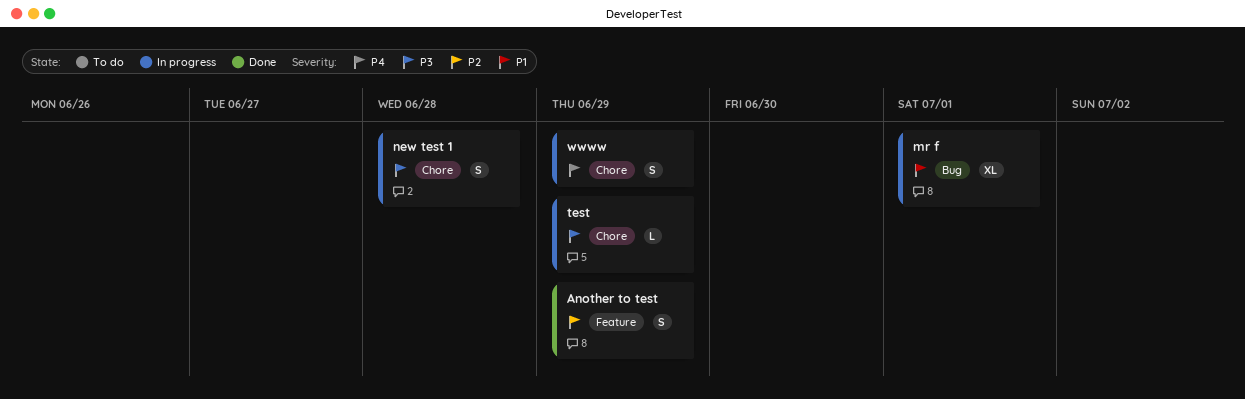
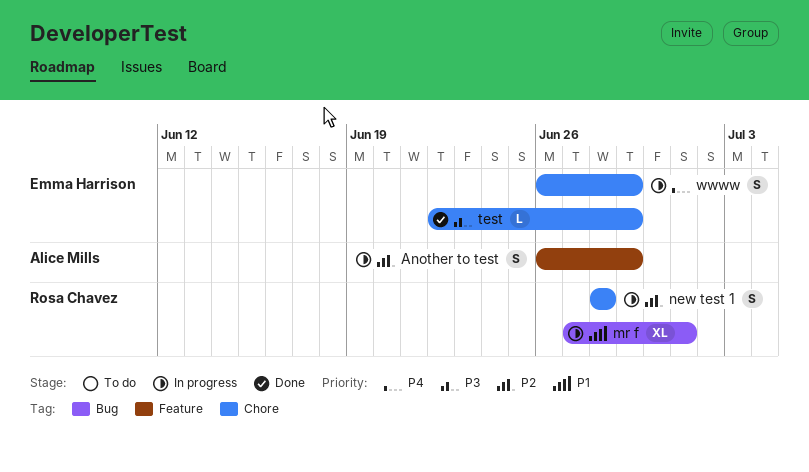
Another to test, status: Done -> In progress
new test 1, priority: P3 -> P2
test, status: In progress -> Done

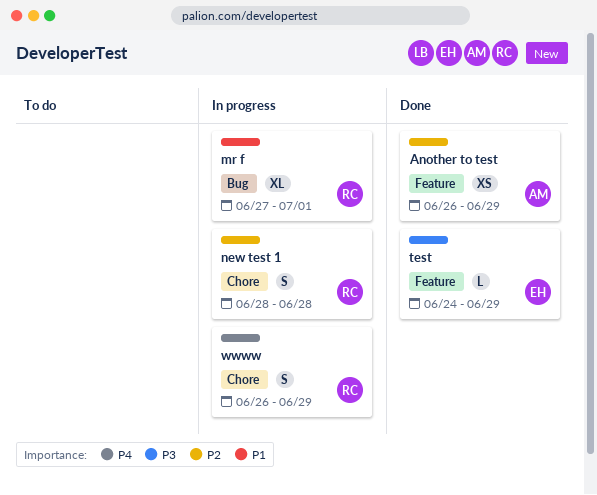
Another to test, status: In progress -> Done
Another to test, estimate: S -> XS
test, label: Chore -> Feature
test, start: Jun 22 -> Jun 24
wwww, owner: Emma Harrison -> Rosa Chavez

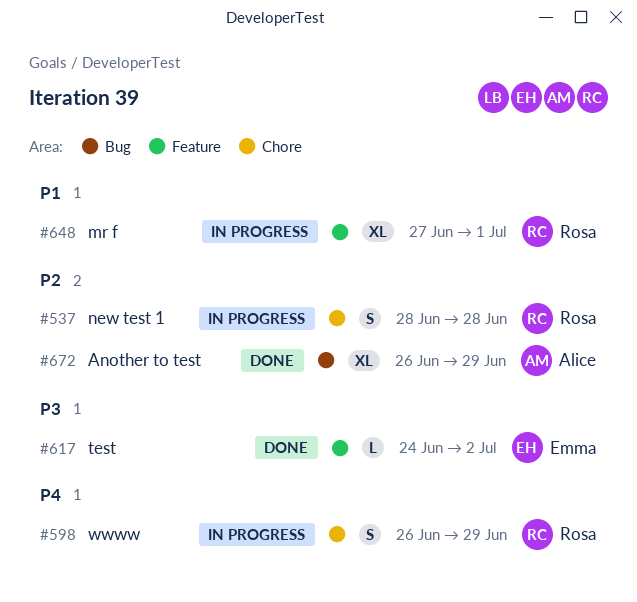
Another to test, label: Feature -> Bug
Another to test, estimate: XS -> XL
mr f, label: Bug -> Feature
test, due: Jun 29 -> Jul 2

